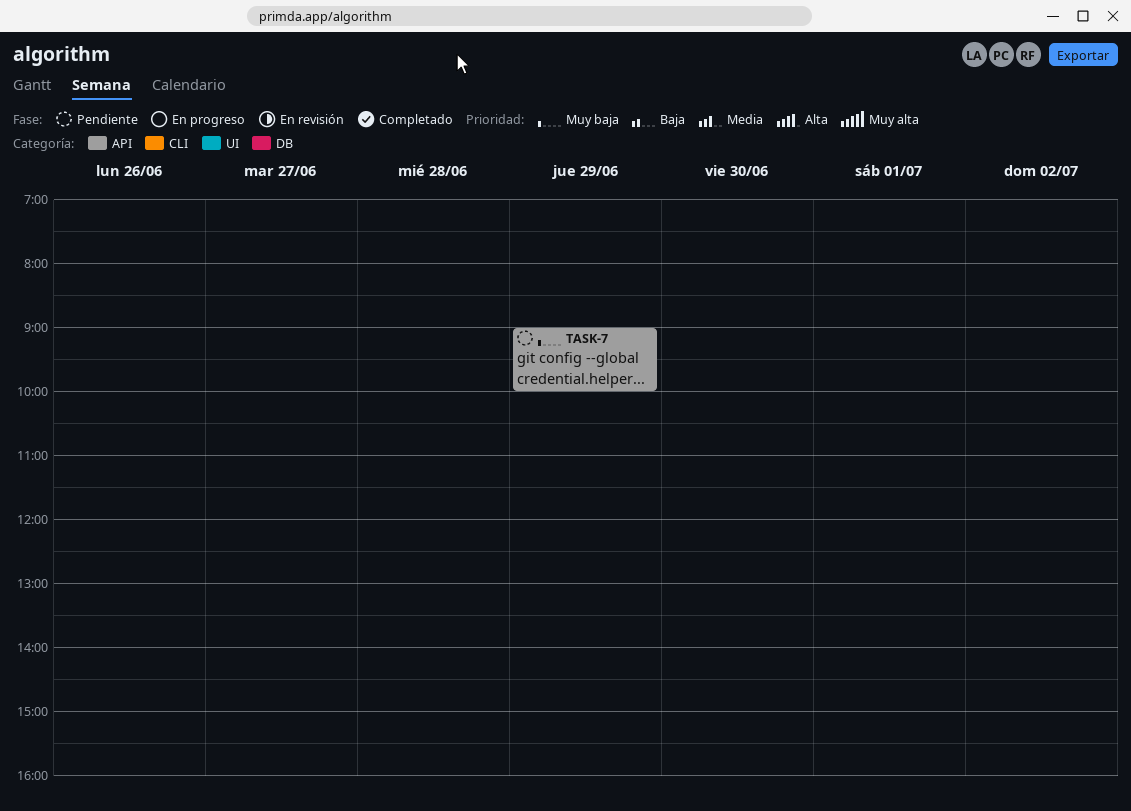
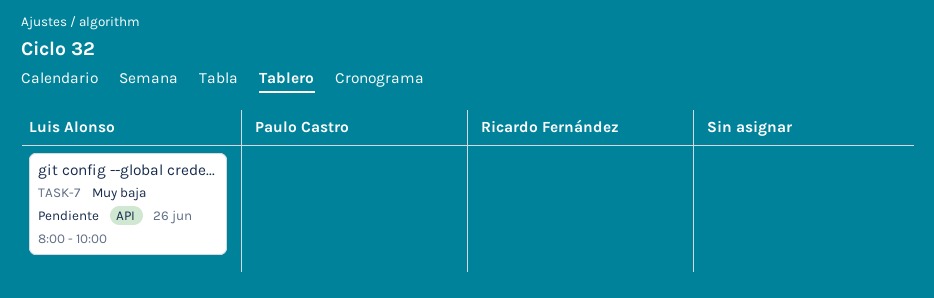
TASK-7, day: Jun 29 -> Jun 26
TASK-7, begins: 09:00 -> 08:00

